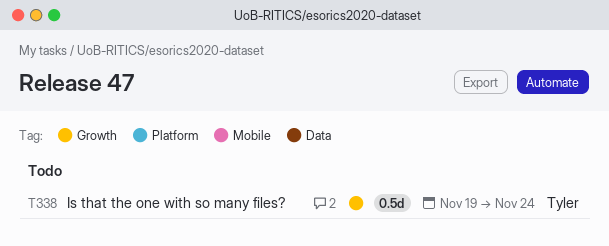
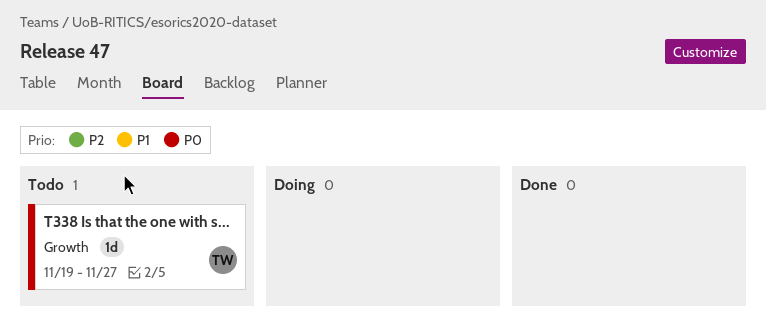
T338, estimate: 0.5d -> 1d
T338, due: Nov 24 -> Nov 27

